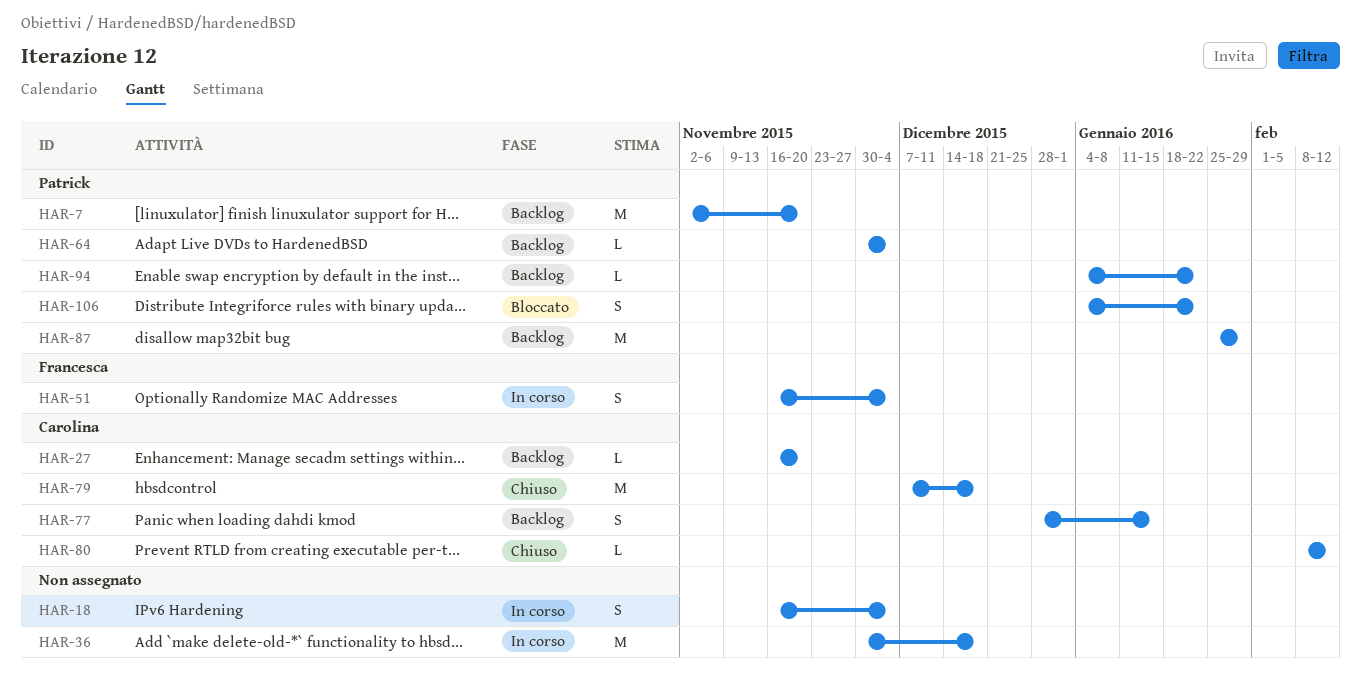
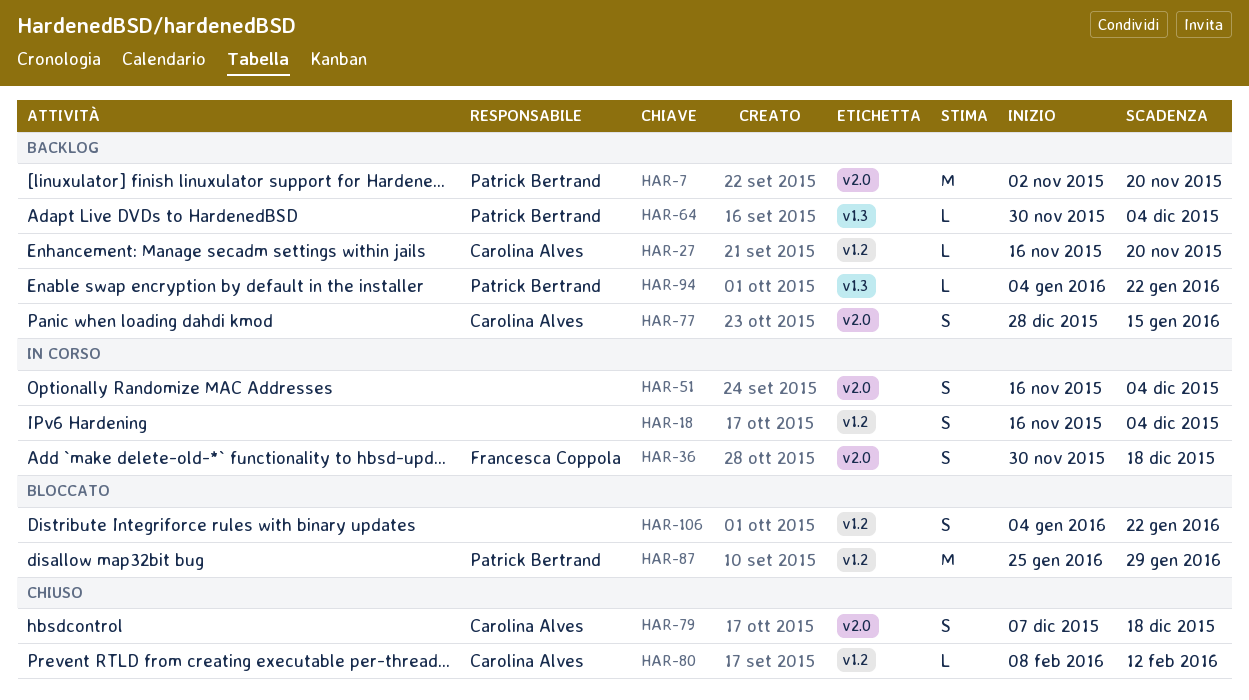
HAR-36, owner: none -> Francesca Coppola
HAR-36, estimate: M -> S
HAR-51, owner: Francesca Coppola -> none
HAR-79, estimate: M -> S
HAR-87, status: Backlog -> Bloccato
HAR-106, owner: Patrick Bertrand -> none

